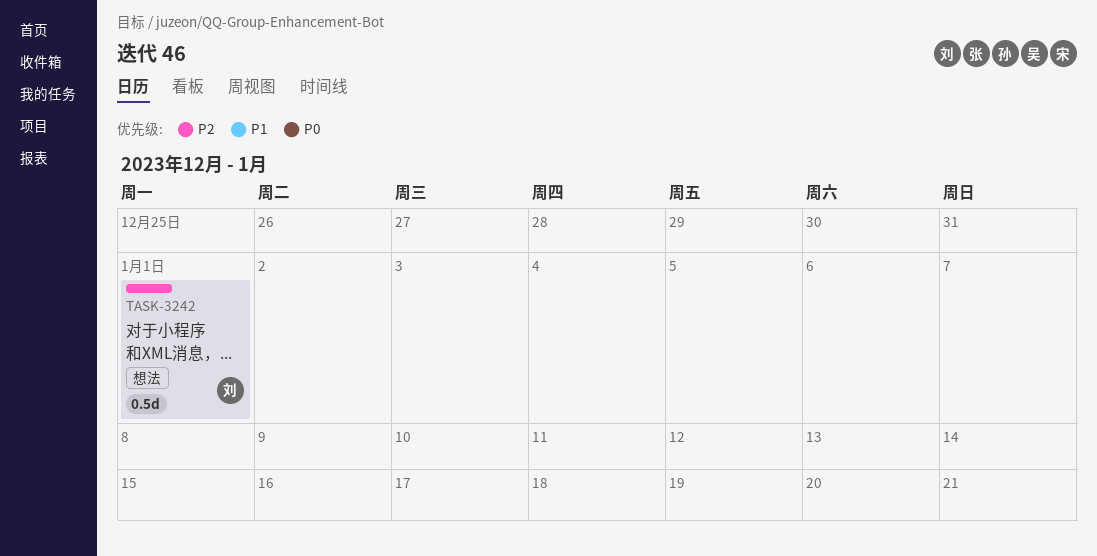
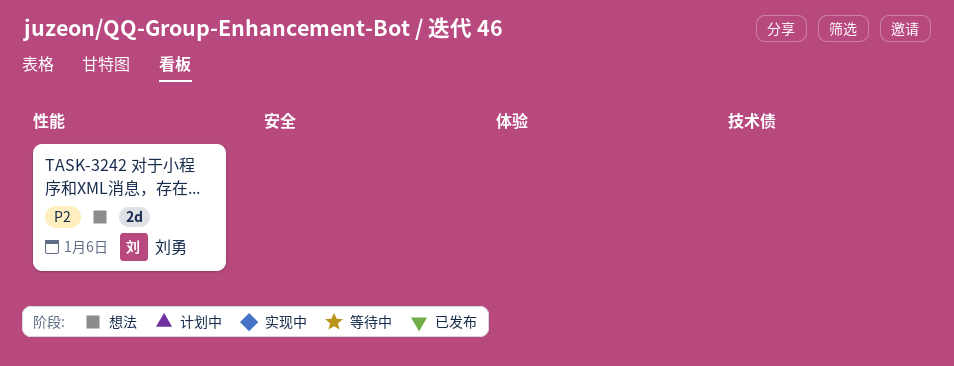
TASK-3242, estimate: 0.5d -> 2d
TASK-3242, due: Jan 1 -> Jan 6

